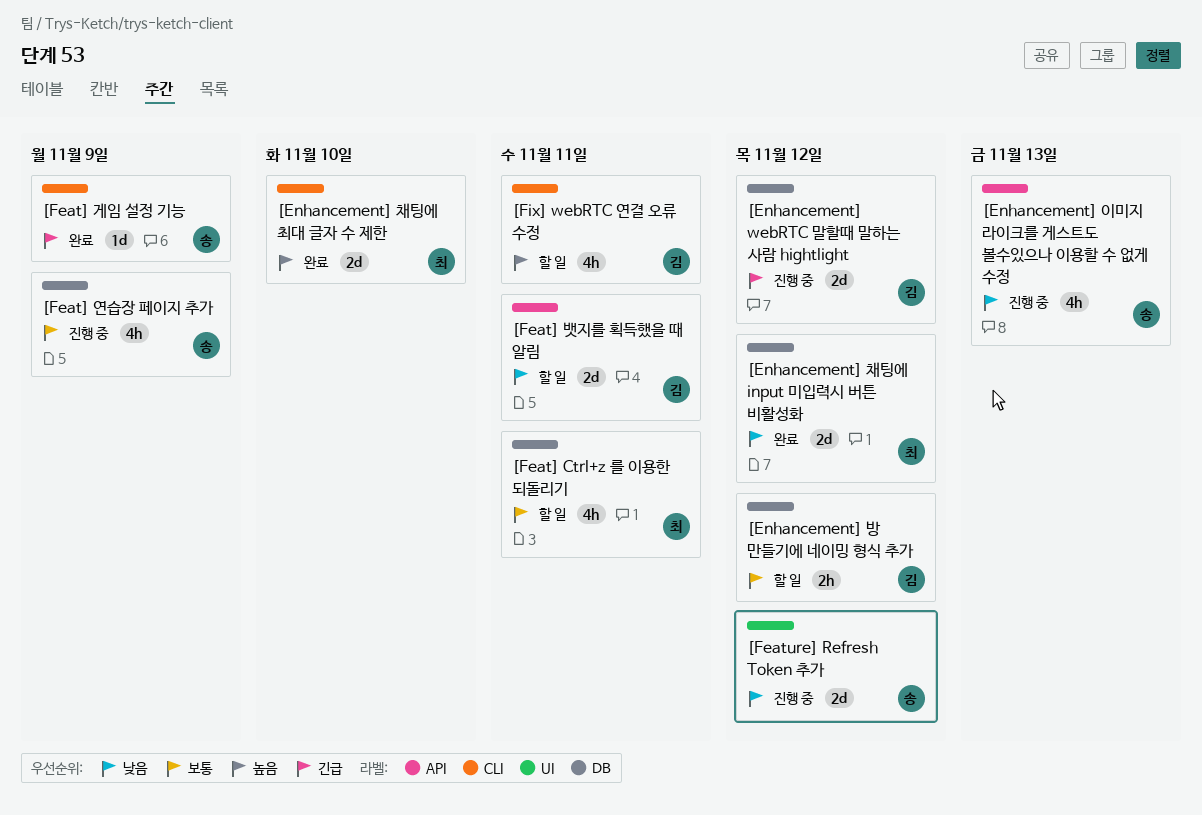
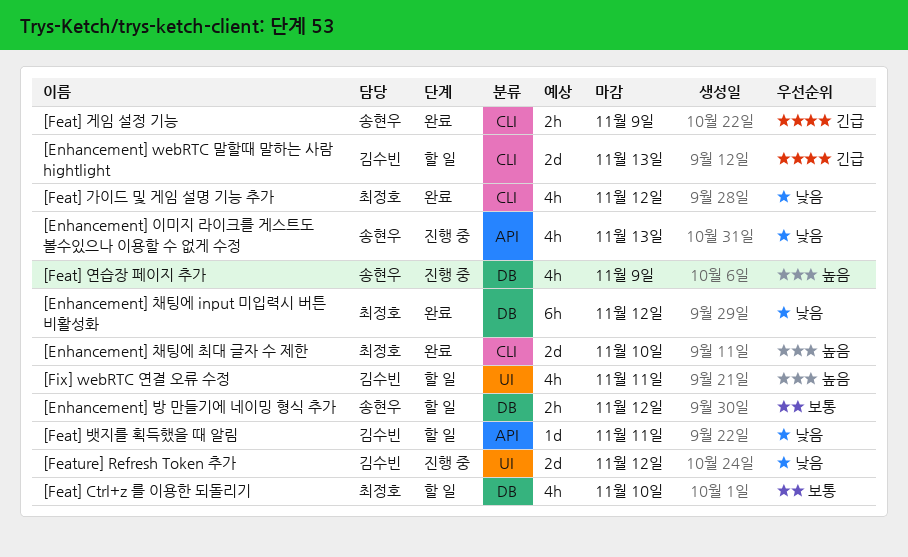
[Enhancement] webRTC 말할때 말하는 사람 hightlight, status: 진행 중 -> 할 일
[Enhancement] webRTC 말할때 말하는 사람 hightlight, label: DB -> CLI
[Enhancement] webRTC 말할때 말하는 사람 hightlight, due: Nov 12 -> Nov 13
[Enhancement] 방 만들기에 네이밍 형식 추가, owner: 김수빈 -> 송현우
[Enhancement] 채팅에 input 미입력시 버튼 비활성화, estimate: 2d -> 6h
[Feat] Ctrl+z 를 이용한 되돌리기, due: Nov 11 -> Nov 10
[Feat] 가이드 및 게임 설명 기능 추가: none -> present
[Feat] 게임 설정 기능, estimate: 1d -> 2h
[Feat] 뱃지를 획득했을 때 알림, estimate: 2d -> 1d
[Feat] 연습장 페이지 추가, priority: 보통 -> 높음
[Feature] Refresh Token 추가, owner: 송현우 -> 김수빈
[Fix] webRTC 연결 오류 수정, label: CLI -> UI

